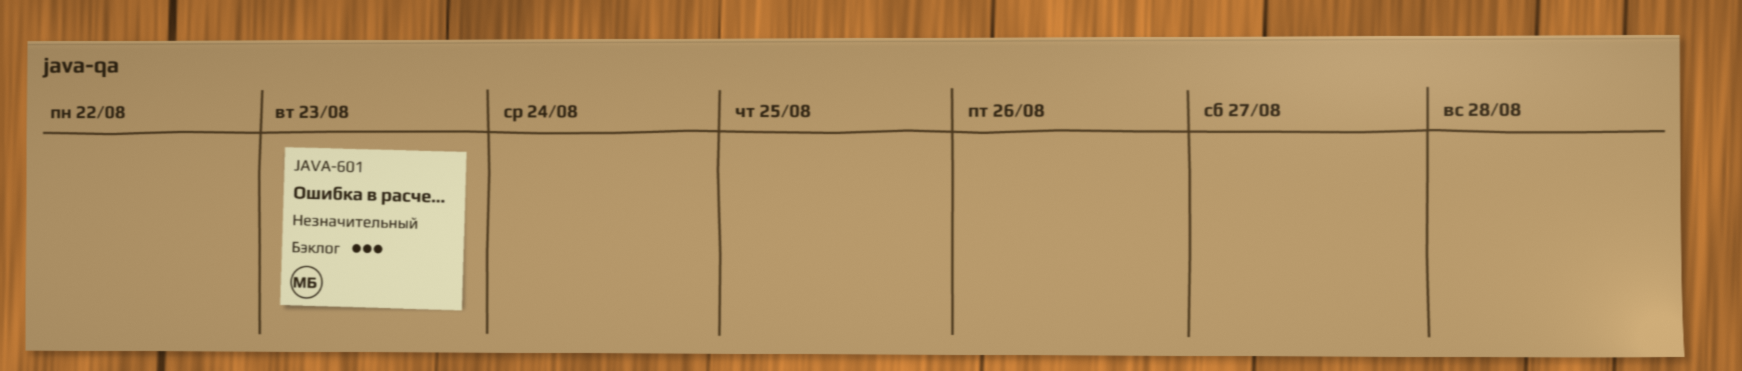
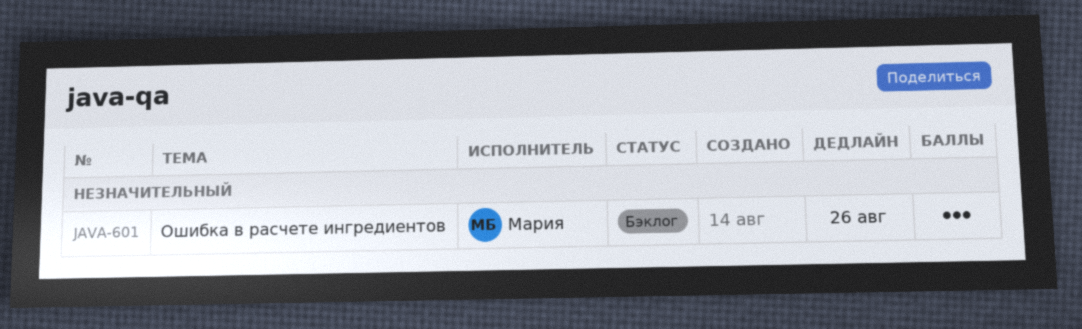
JAVA-601, due: Aug 23 -> Aug 26

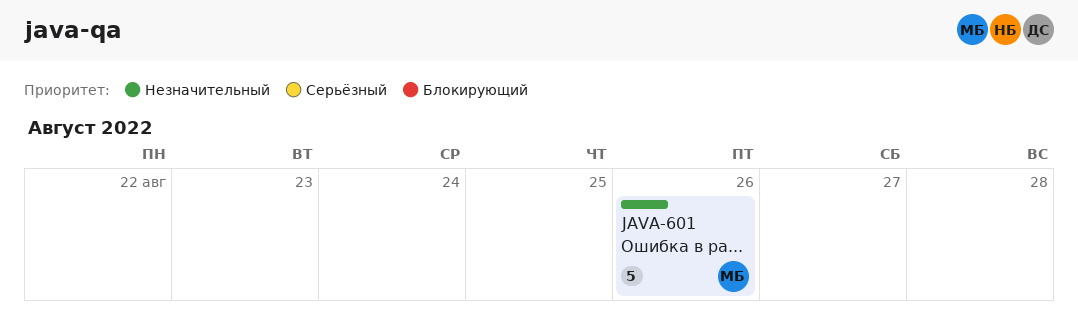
JAVA-601, estimate: 3 -> 5

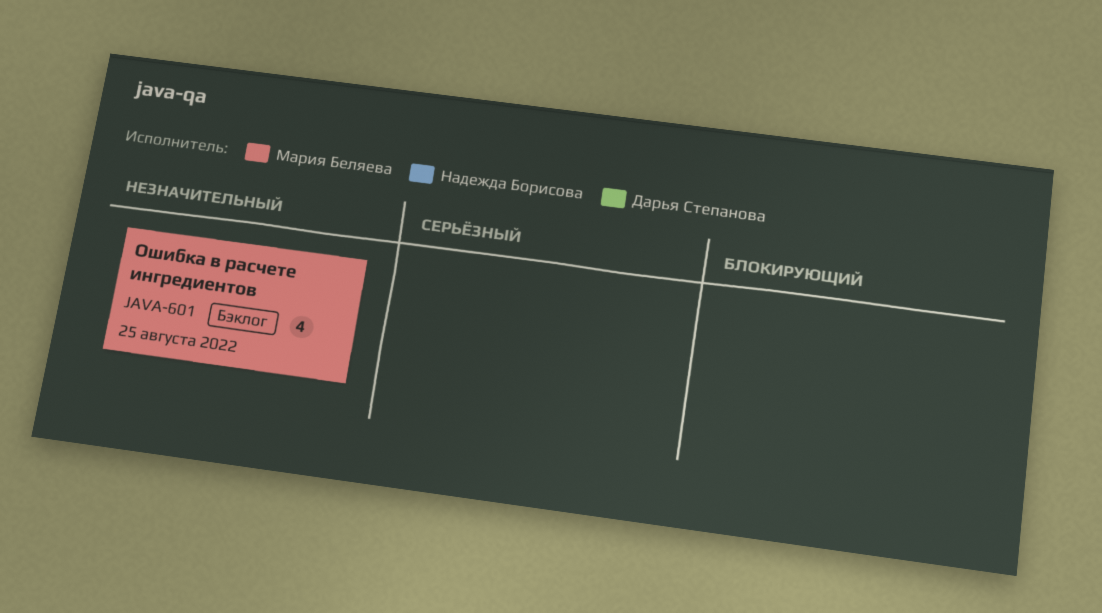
JAVA-601, estimate: 5 -> 4
JAVA-601, due: Aug 26 -> Aug 25

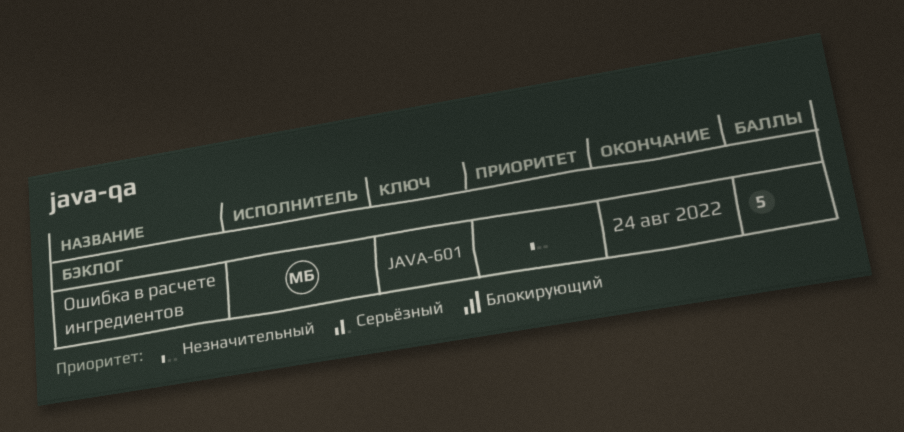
JAVA-601, estimate: 4 -> 5
JAVA-601, due: Aug 25 -> Aug 24

